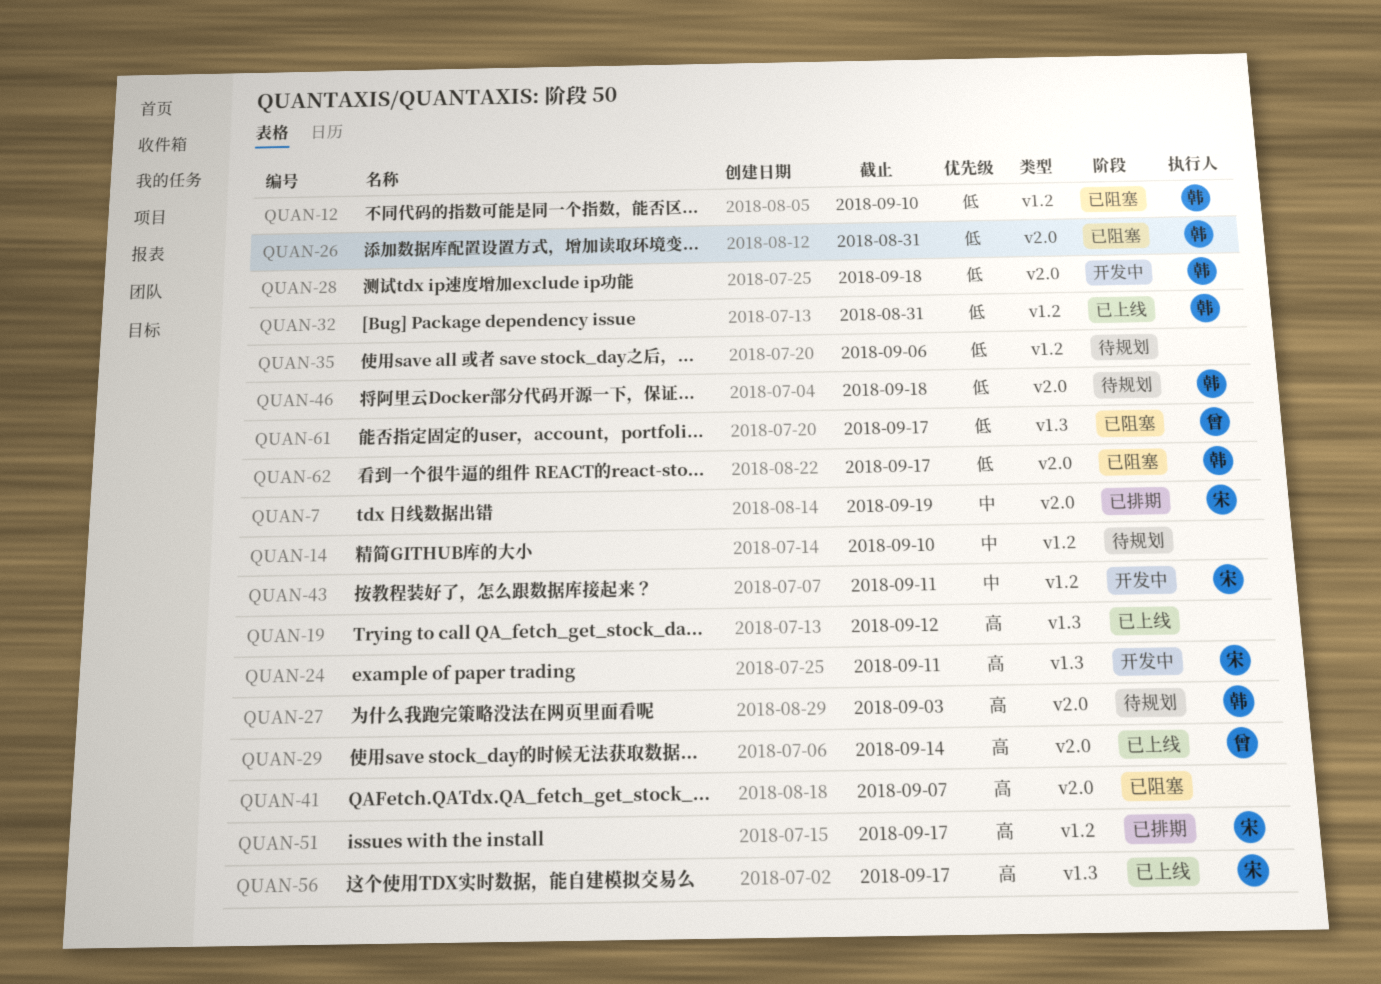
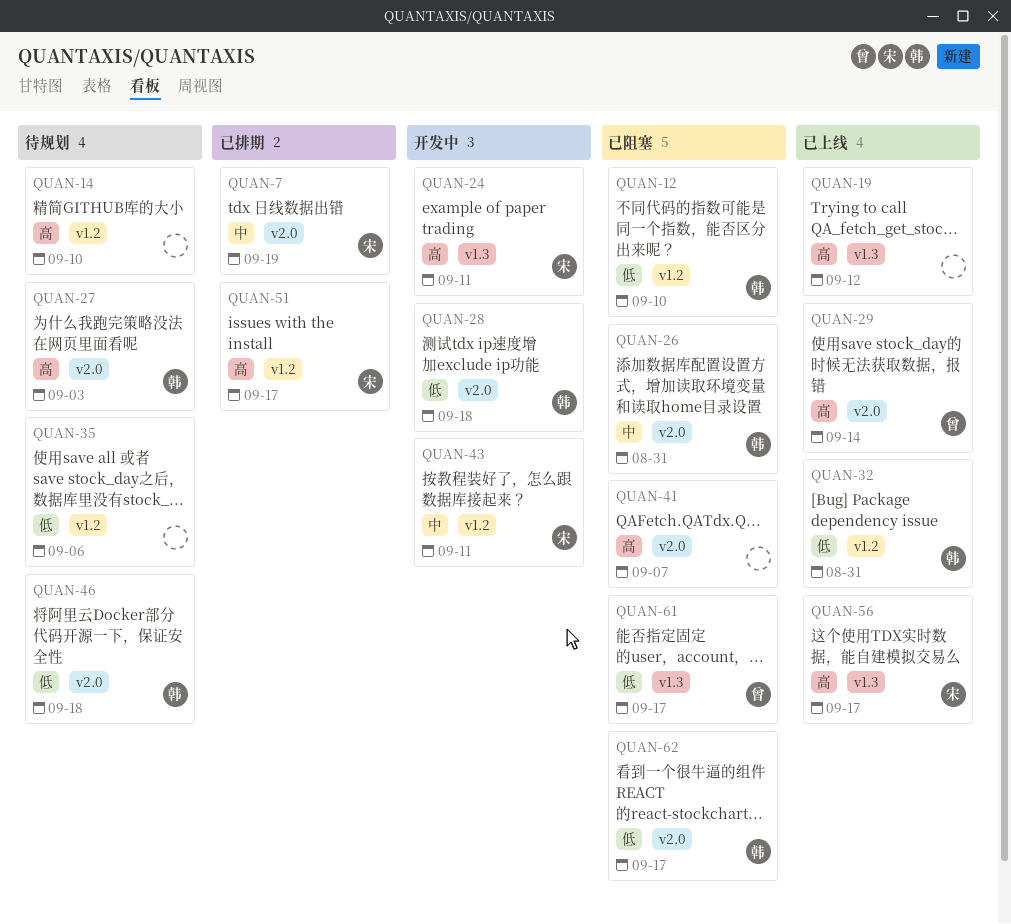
QUAN-14, priority: 中 -> 高
QUAN-26, priority: 低 -> 中

